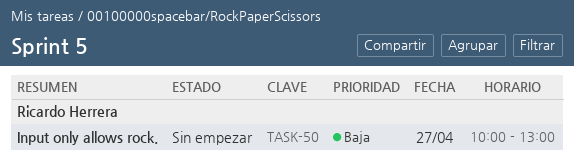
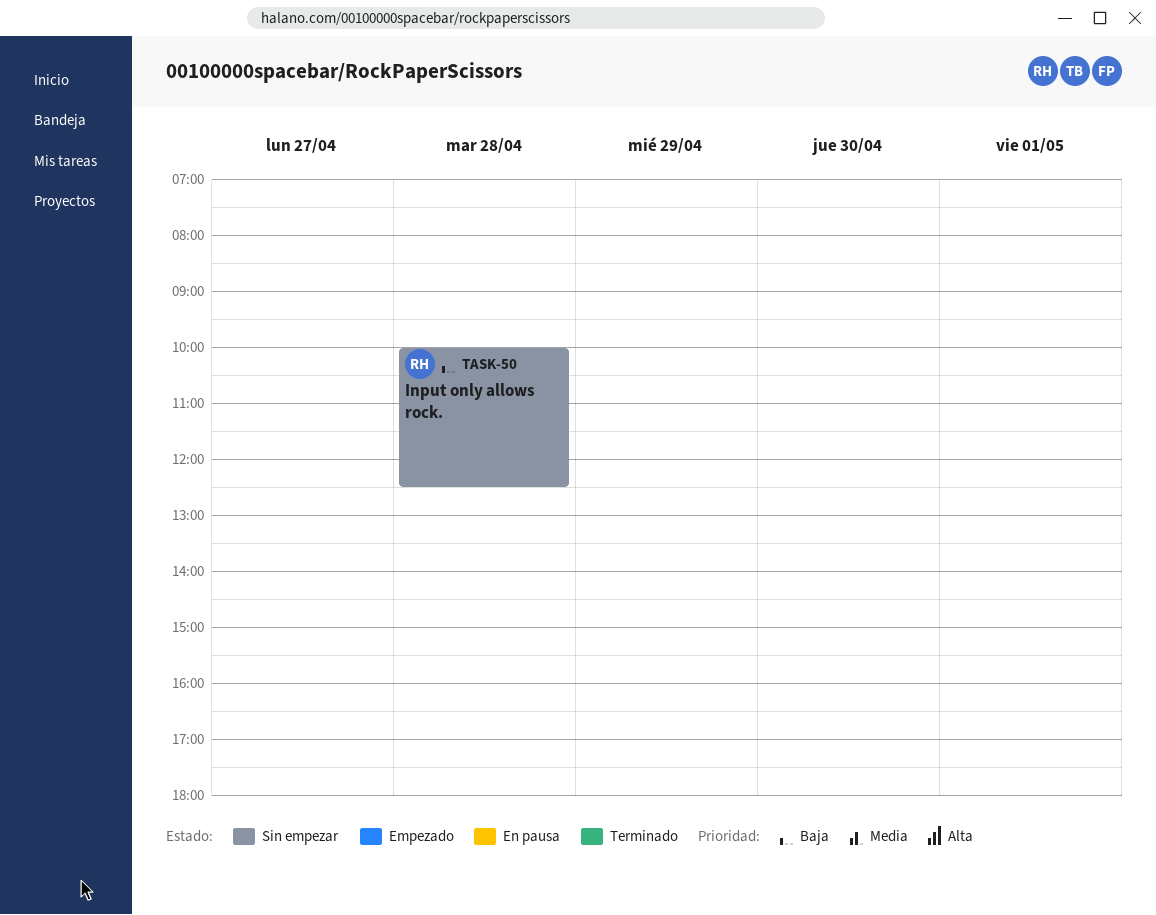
TASK-50, day: Apr 27 -> Apr 28
TASK-50, ends: 13:00 -> 12:30

